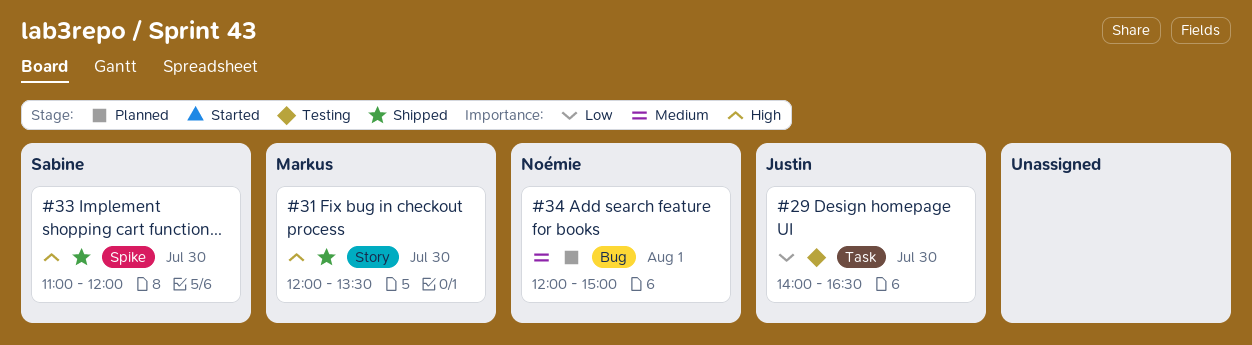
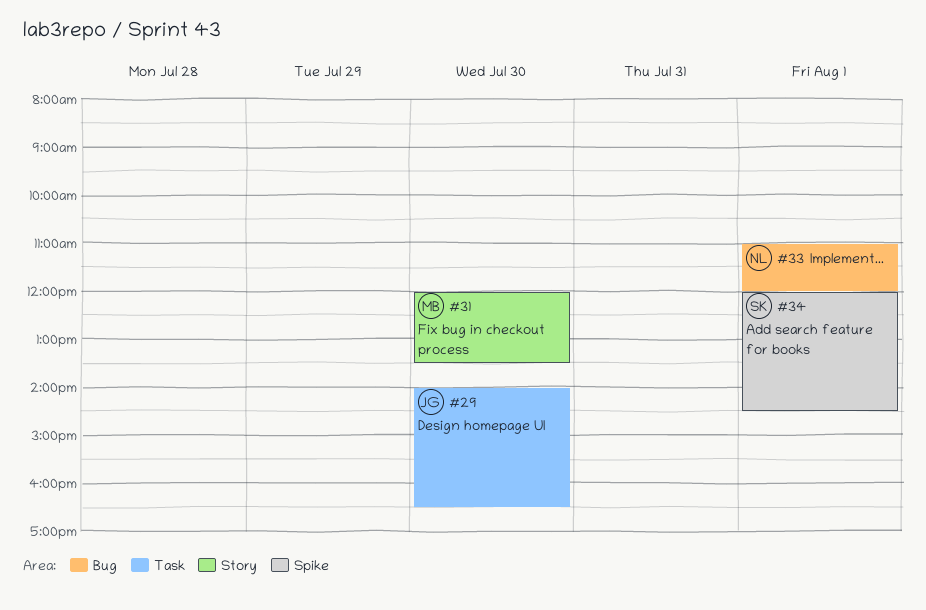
#33, owner: Sabine -> Noémie
#33, label: Spike -> Bug
#33, day: Jul 30 -> Aug 1
#34, owner: Noémie -> Sabine
#34, label: Bug -> Spike
#34, ends: 15:00 -> 14:30

